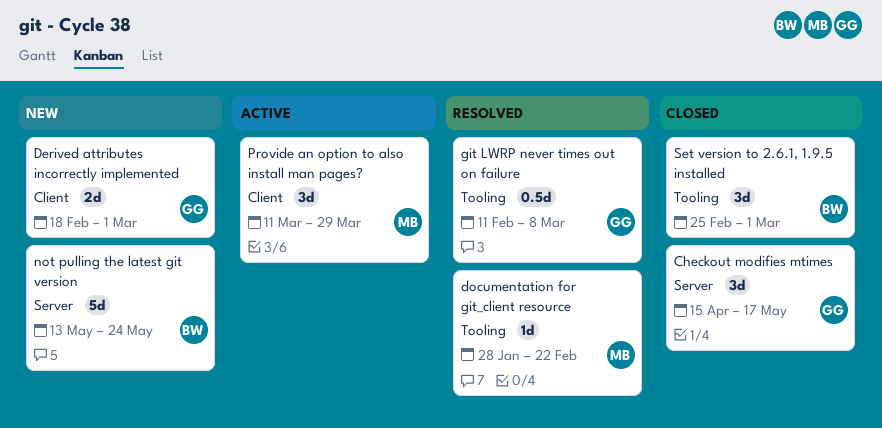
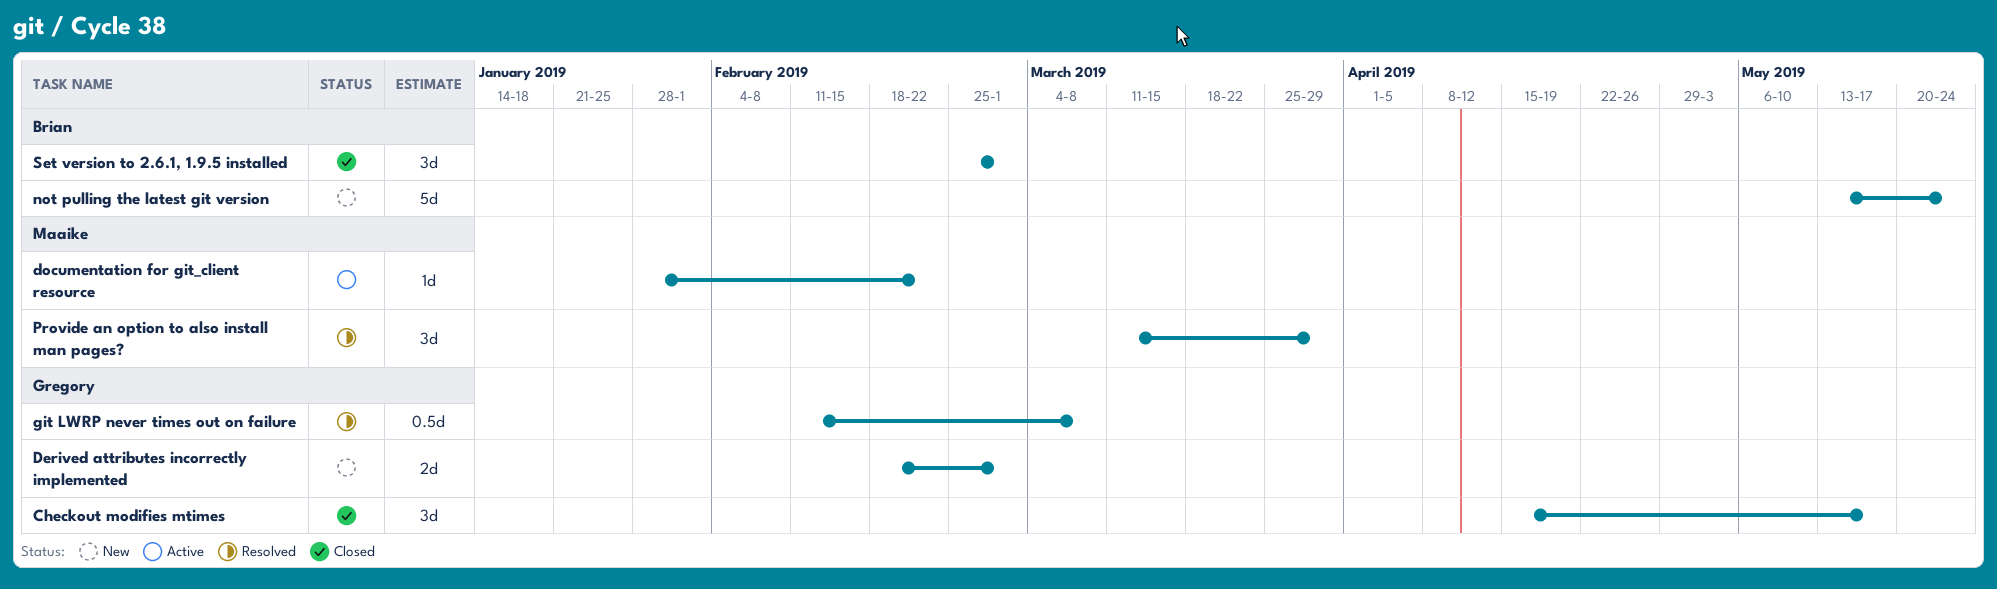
documentation for git_client resource, status: Resolved -> Active
Provide an option to also install man pages?, status: Active -> Resolved

